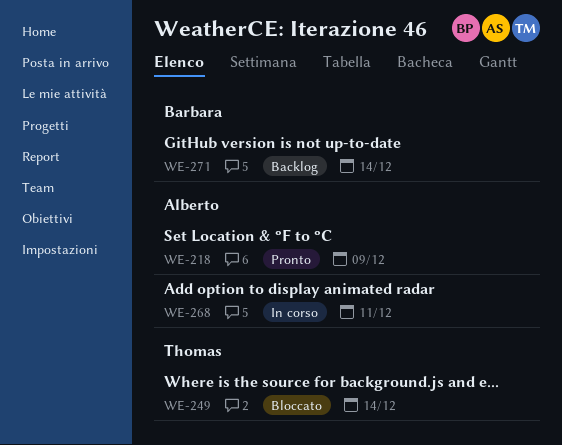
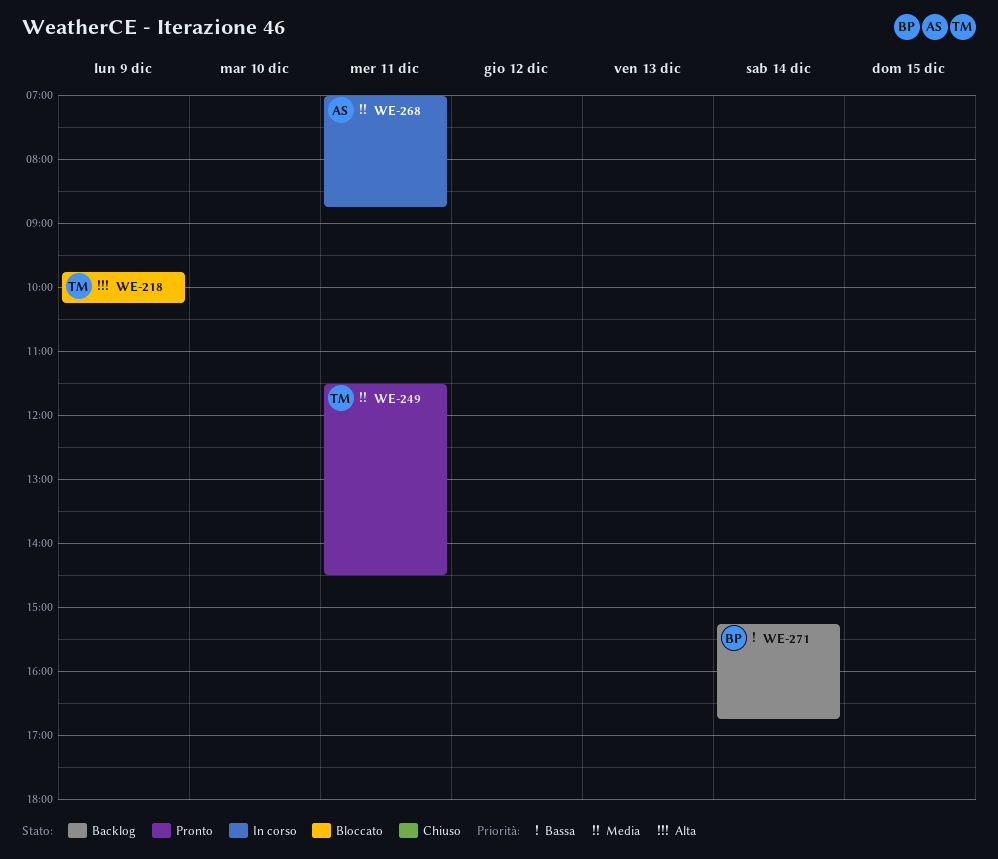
WE-218, status: Pronto -> Bloccato
WE-218, owner: Alberto -> Thomas
WE-249, status: Bloccato -> Pronto
WE-249, day: Dec 14 -> Dec 11

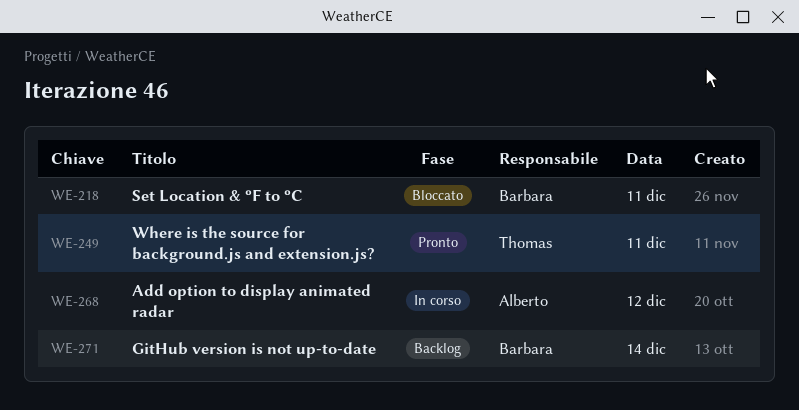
WE-218, owner: Thomas -> Barbara
WE-218, day: Dec 9 -> Dec 11
WE-268, day: Dec 11 -> Dec 12

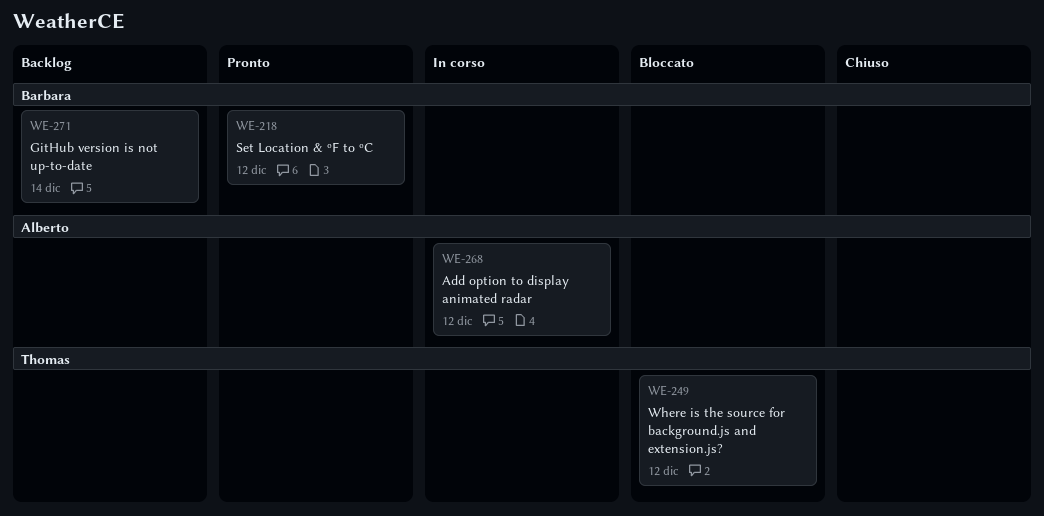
WE-218, status: Bloccato -> Pronto
WE-218, day: Dec 11 -> Dec 12
WE-249, status: Pronto -> Bloccato
WE-249, day: Dec 11 -> Dec 12

